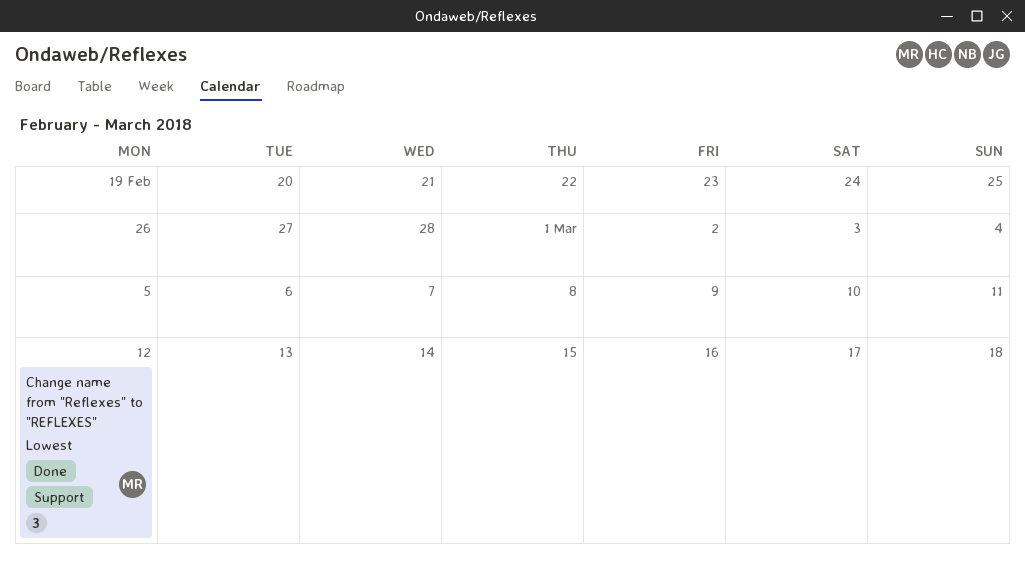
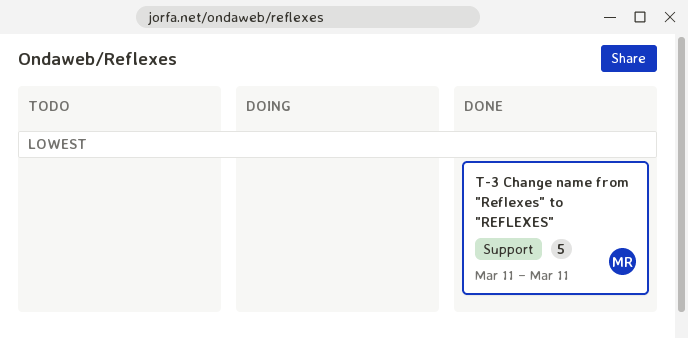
Change name from "Reflexes" to "REFLEXES", estimate: 3 -> 5
Change name from "Reflexes" to "REFLEXES", due: Mar 12 -> Mar 11

